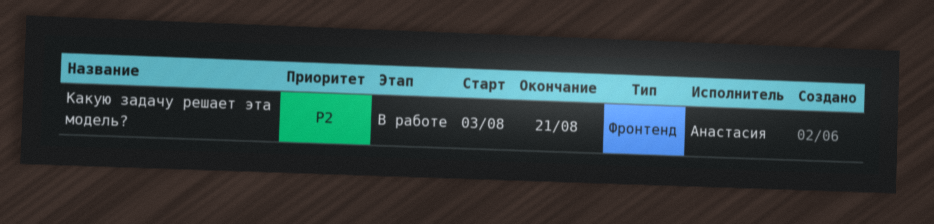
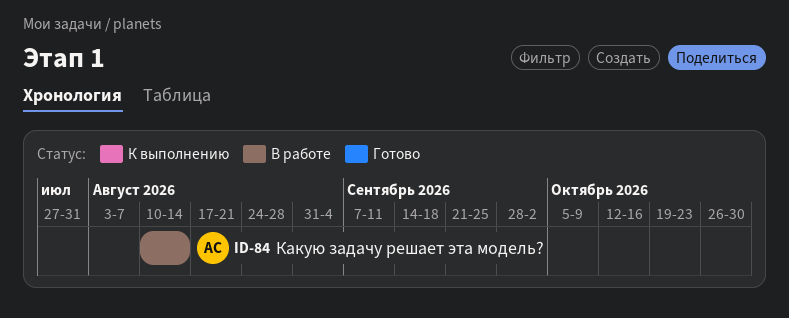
Какую задачу решает эта модель?, start: Aug 3 -> Aug 10
Какую задачу решает эта модель?, due: Aug 21 -> Aug 14

